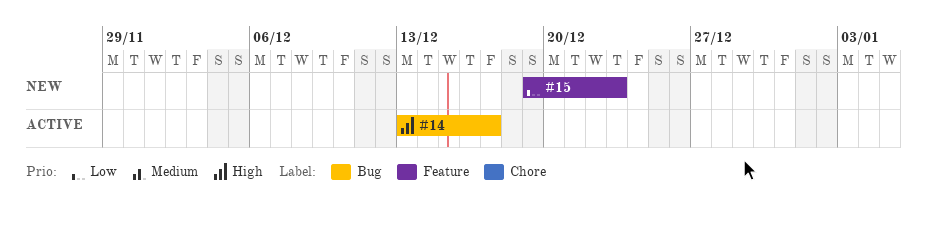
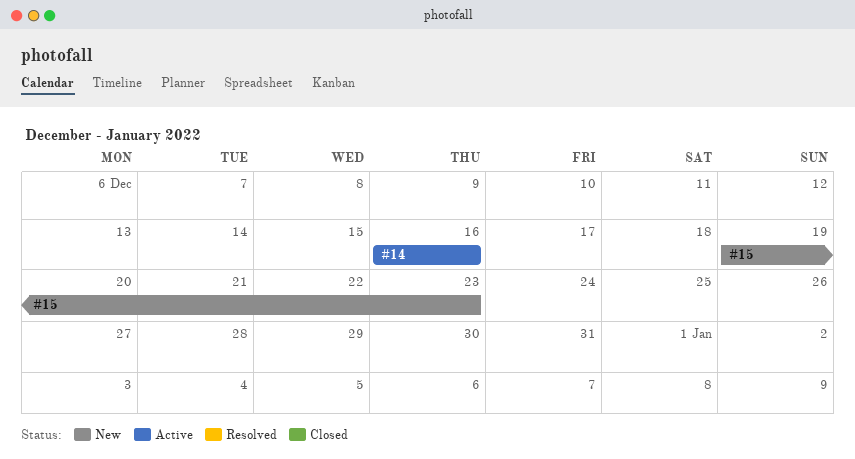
#14, start: Dec 13 -> Dec 16
#14, due: Dec 17 -> Dec 16

